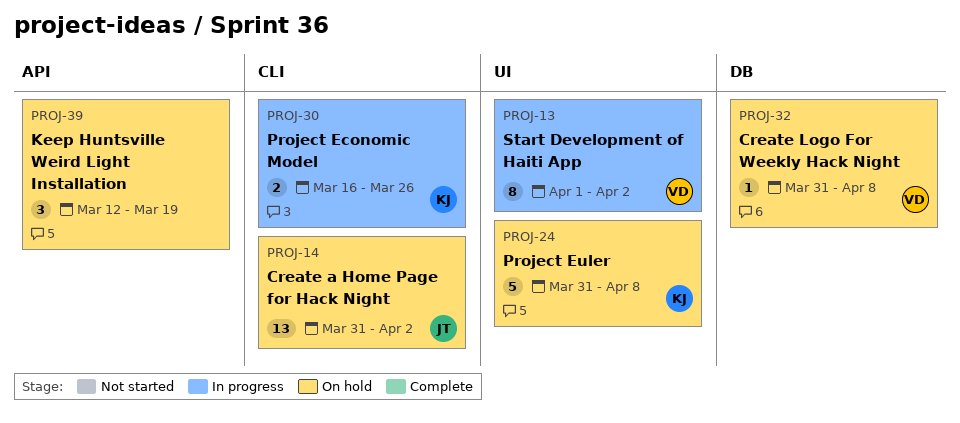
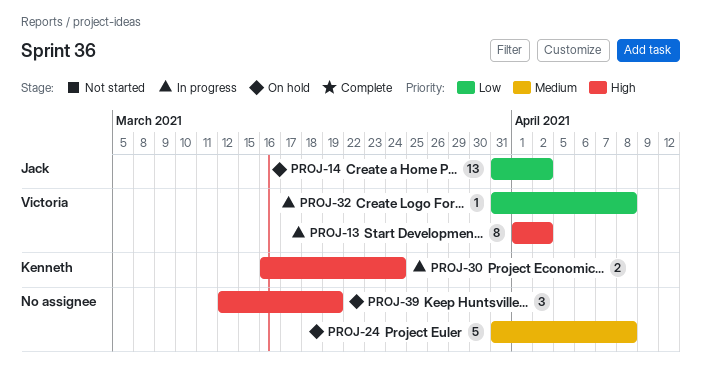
PROJ-24, owner: Kenneth -> none
PROJ-30, due: Mar 26 -> Mar 24
PROJ-32, status: On hold -> In progress

